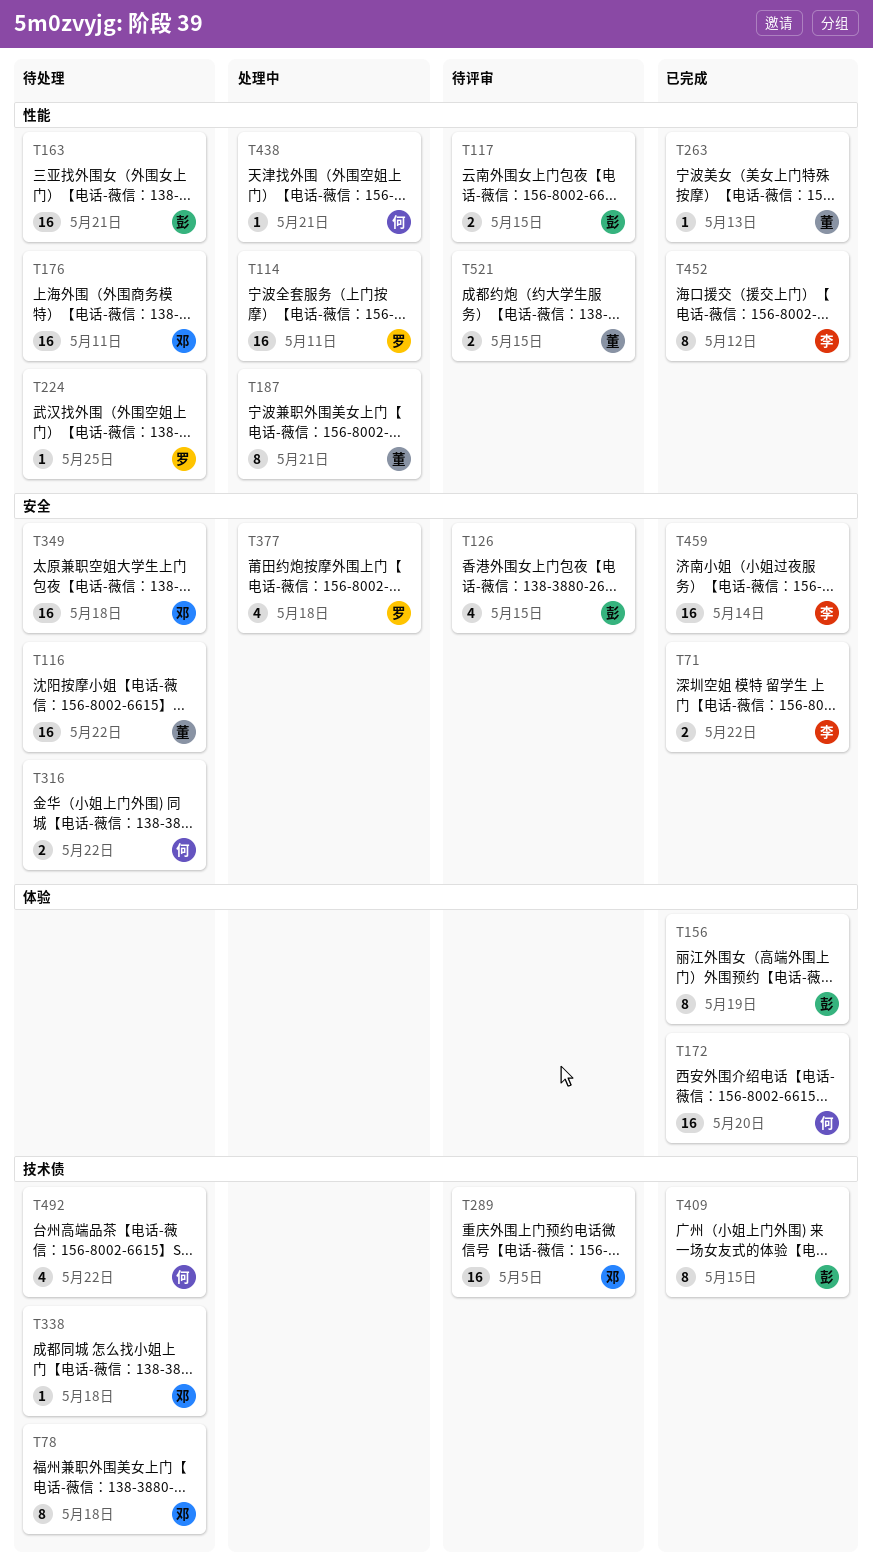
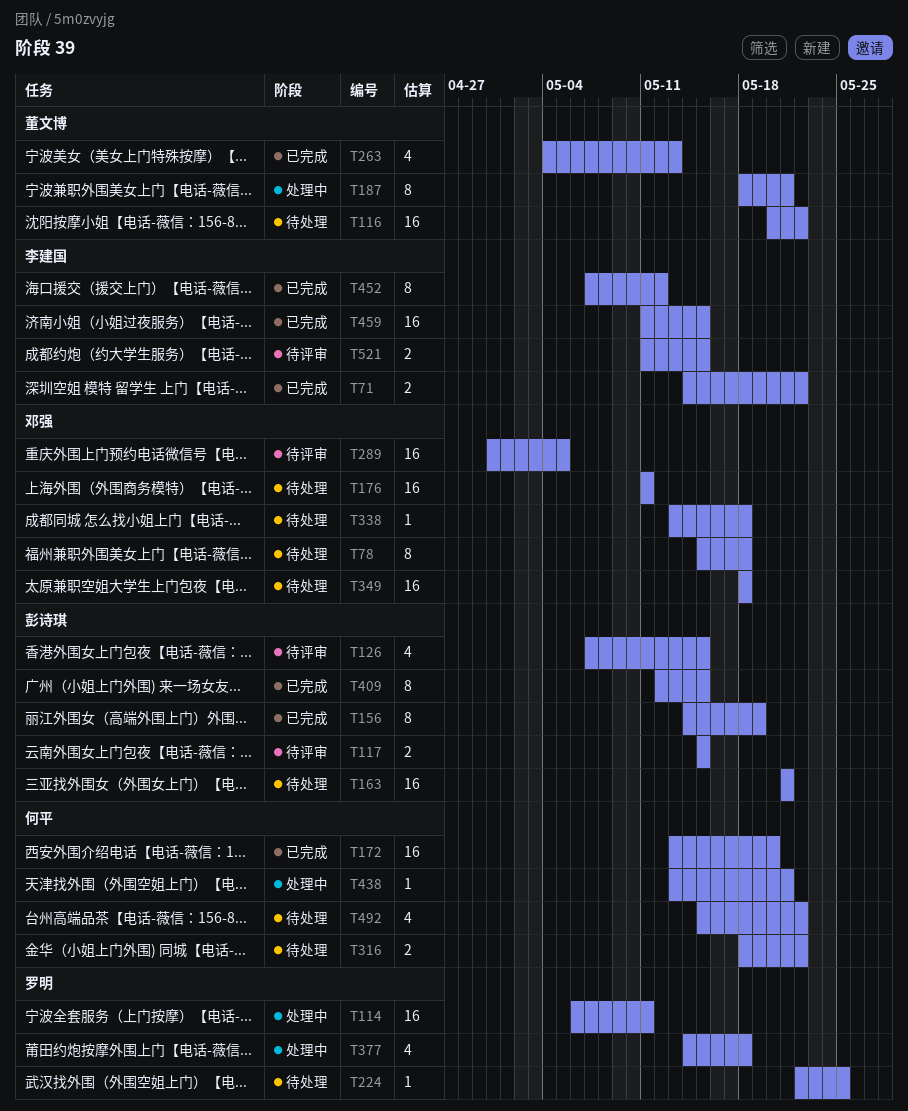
T263, estimate: 1 -> 4
T459, due: May 14 -> May 15
T521, owner: 董文博 -> 李建国

